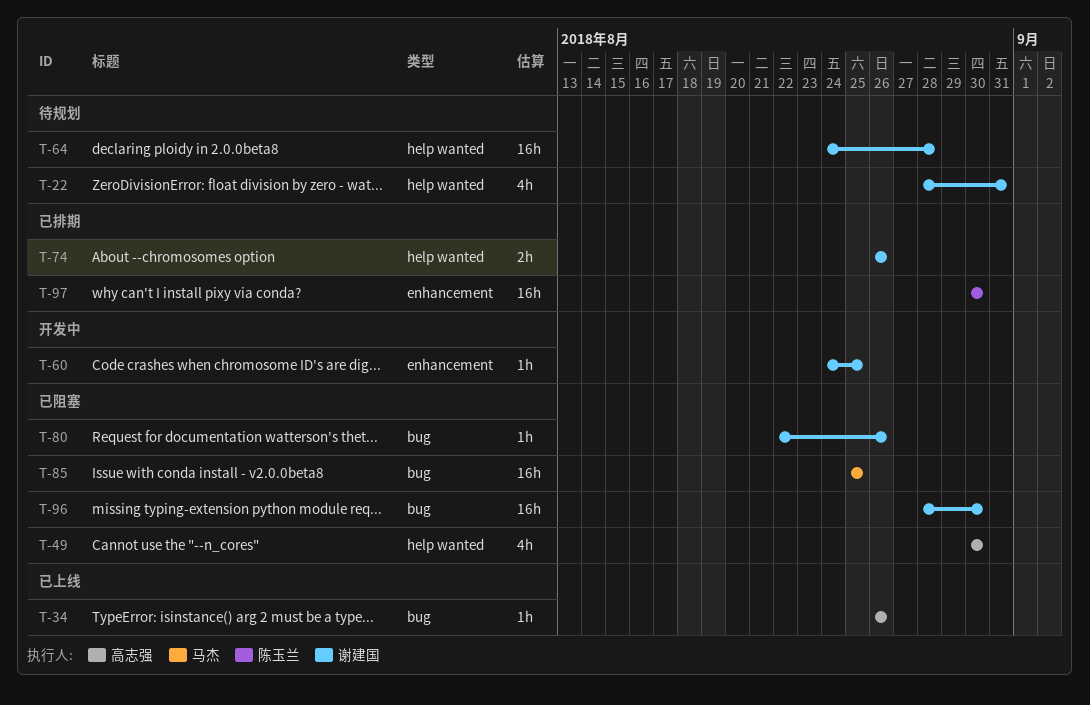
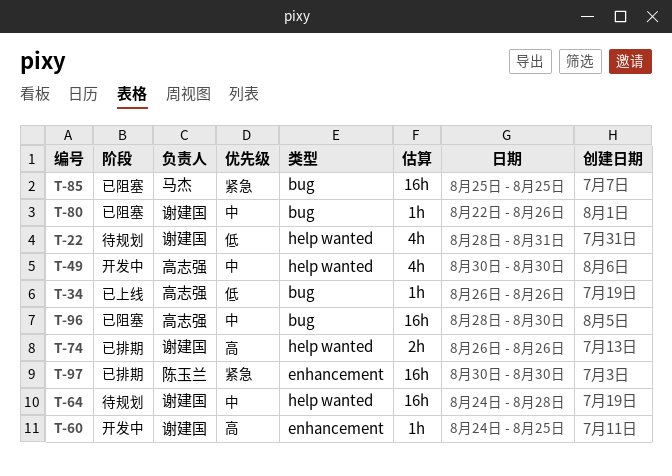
T-49, status: 已阻塞 -> 开发中
T-96, owner: 谢建国 -> 高志强

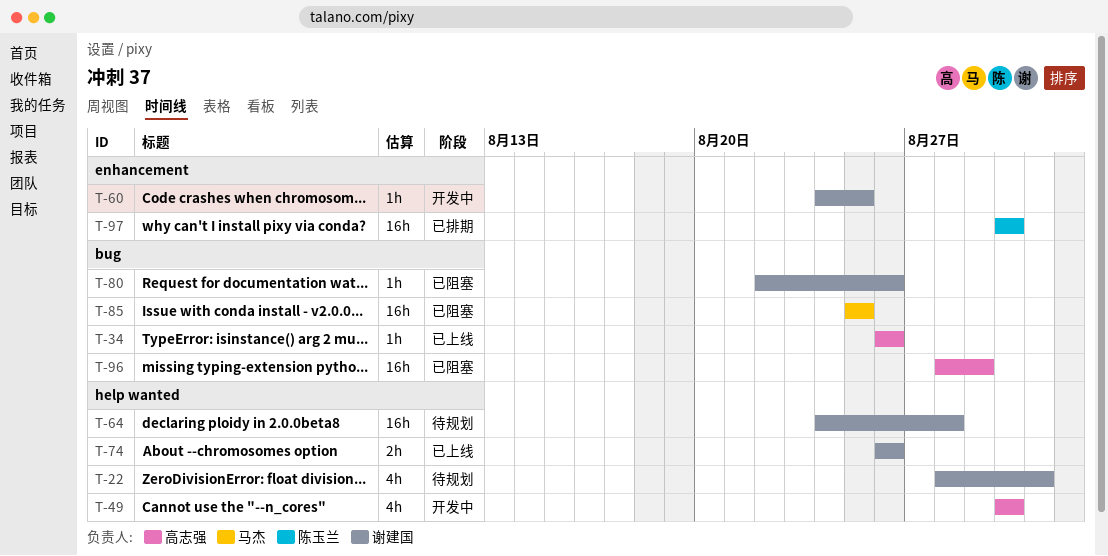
T-74, status: 已排期 -> 已上线
T-96, due: Aug 30 -> Aug 29

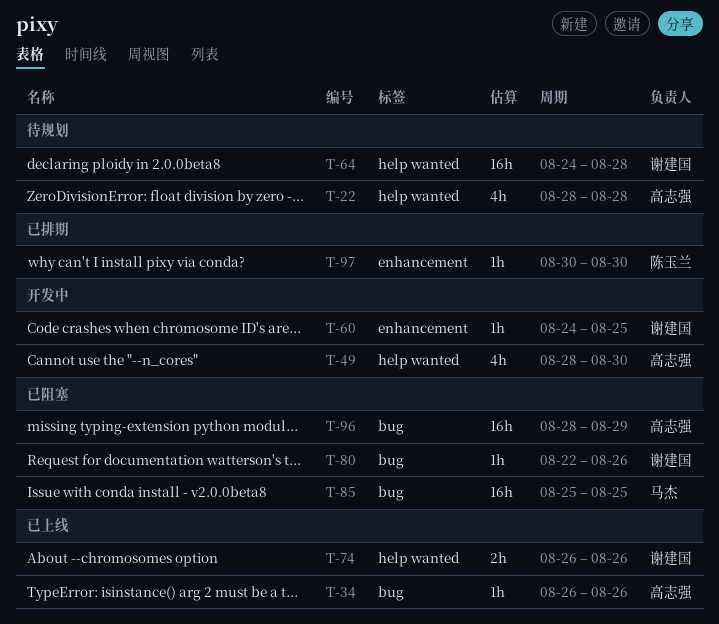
T-22, owner: 谢建国 -> 高志强
T-22, due: Aug 31 -> Aug 28
T-49, start: Aug 30 -> Aug 28
T-97, estimate: 16h -> 1h

